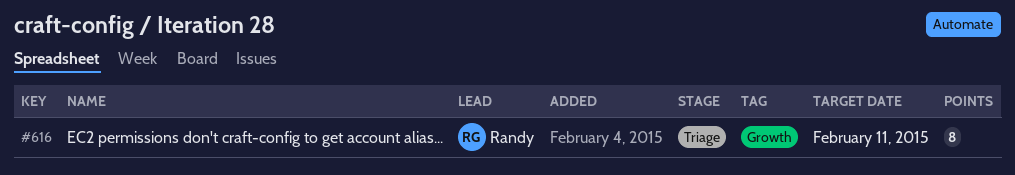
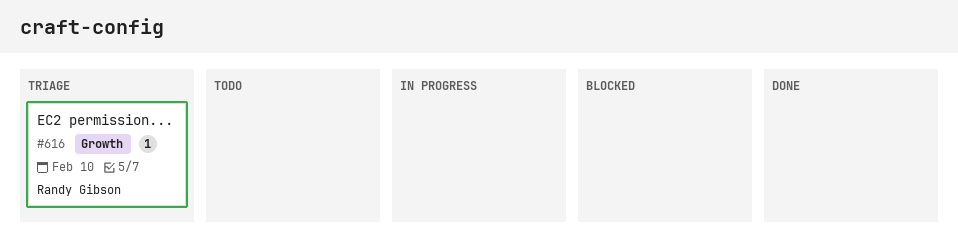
#616, estimate: 8 -> 1
#616, due: Feb 11 -> Feb 10

